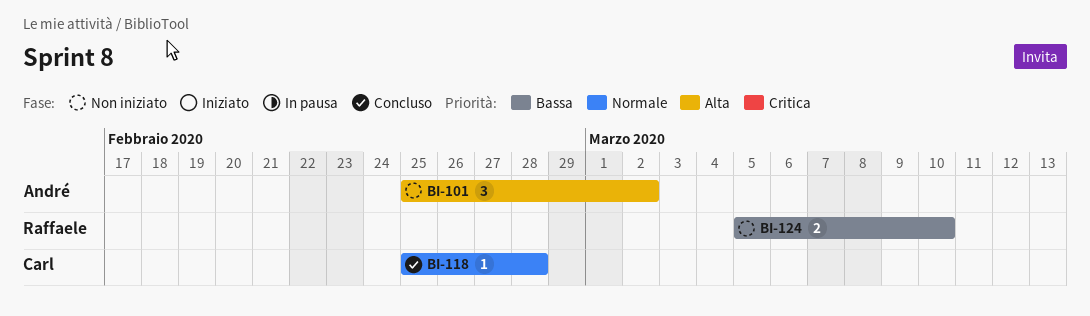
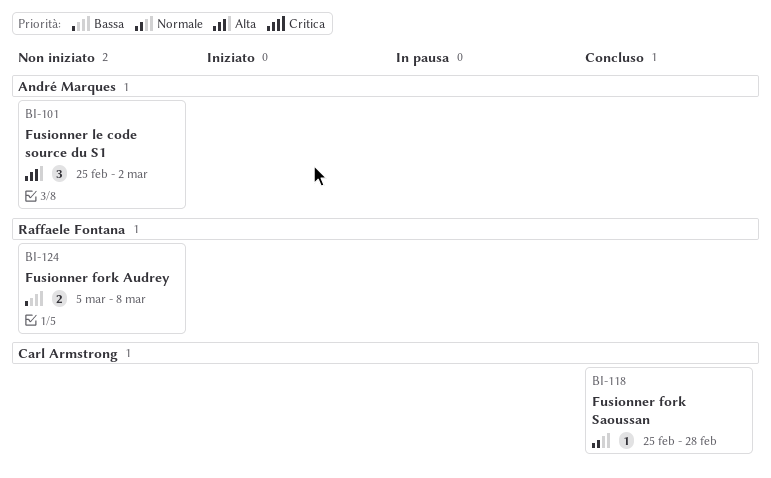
BI-124, due: Mar 10 -> Mar 8

